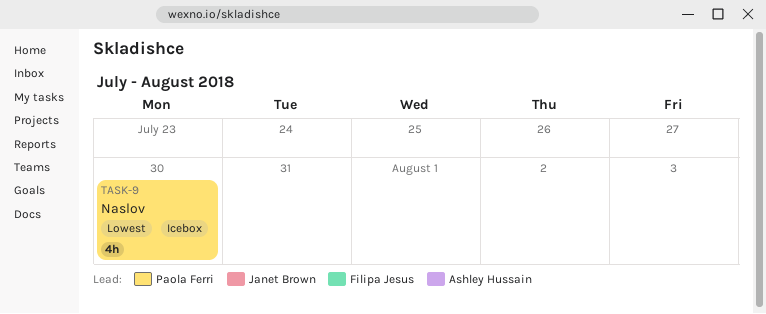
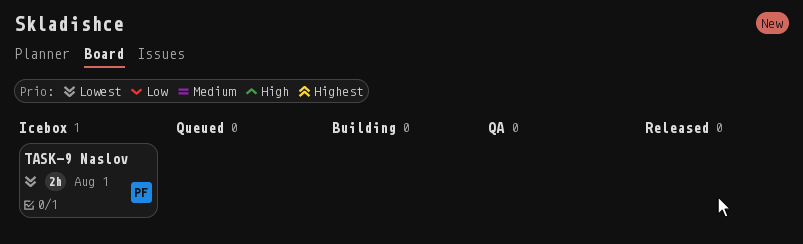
TASK-9, estimate: 4h -> 2h
TASK-9, due: Jul 30 -> Aug 1

